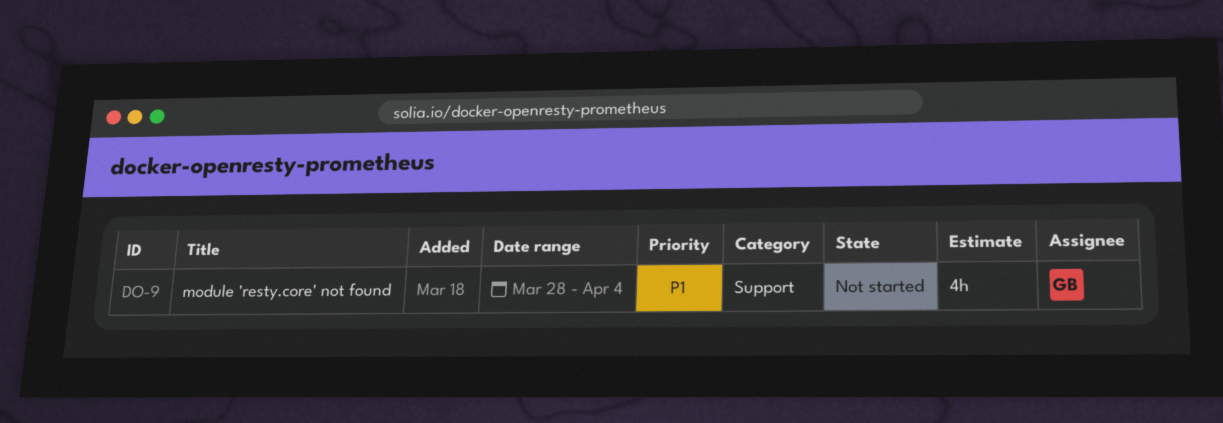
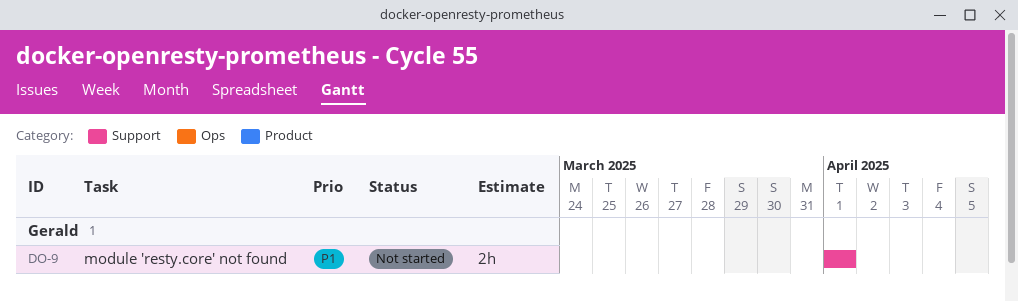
DO-9, estimate: 4h -> 2h
DO-9, start: Mar 28 -> Apr 1
DO-9, due: Apr 4 -> Apr 1

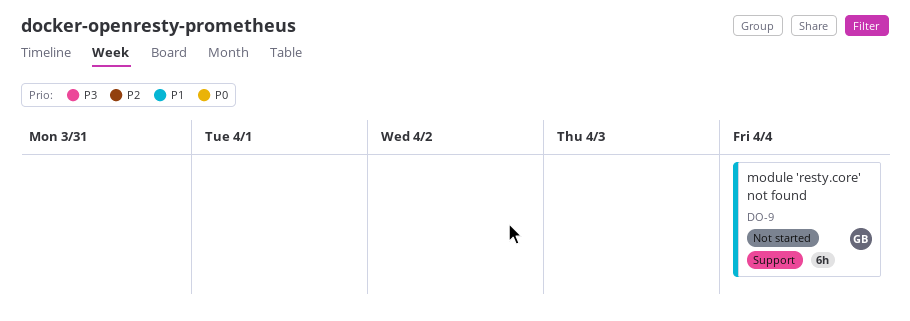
DO-9, estimate: 2h -> 6h
DO-9, due: Apr 1 -> Apr 4

